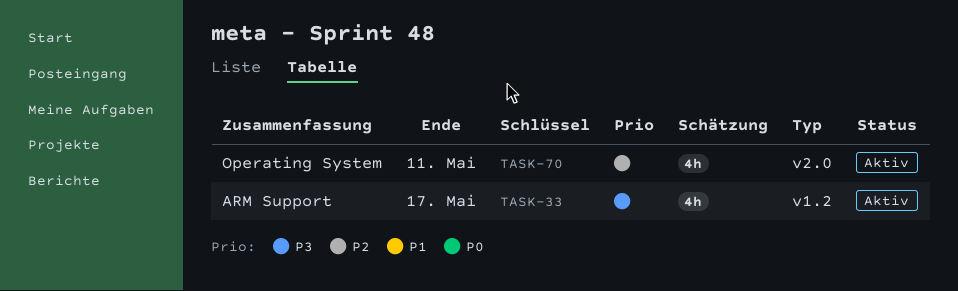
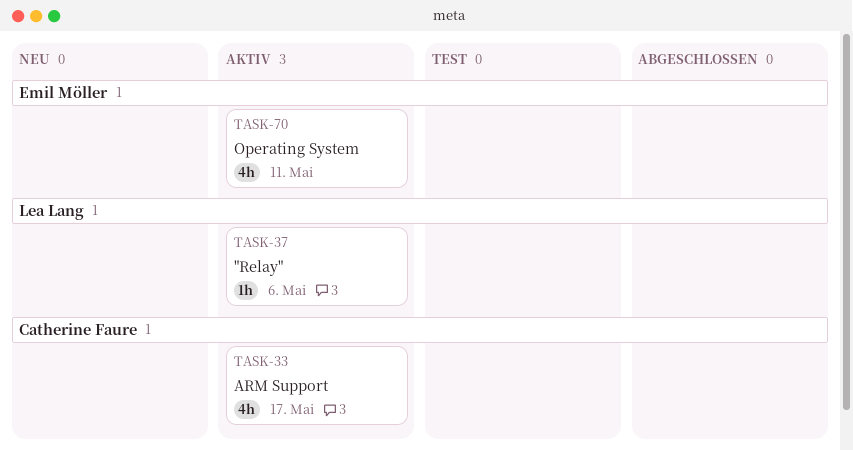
TASK-37: none -> present

